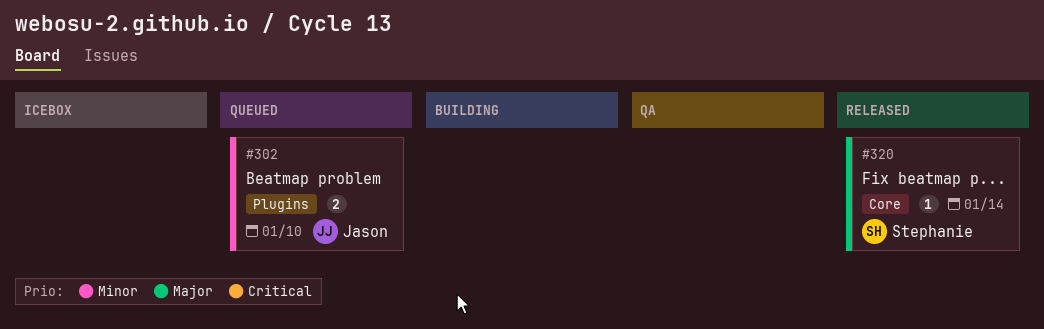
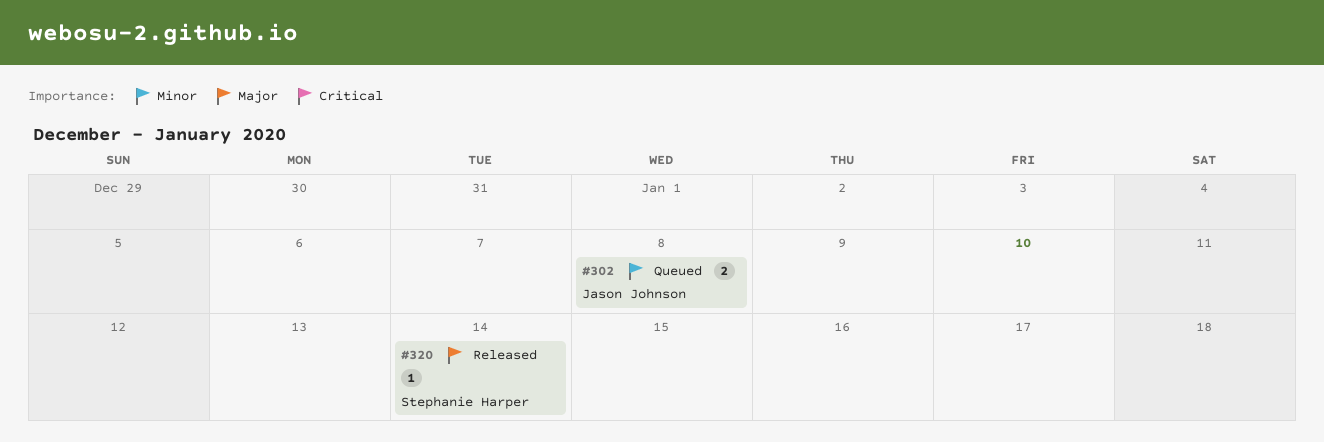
#302, due: Jan 10 -> Jan 8

